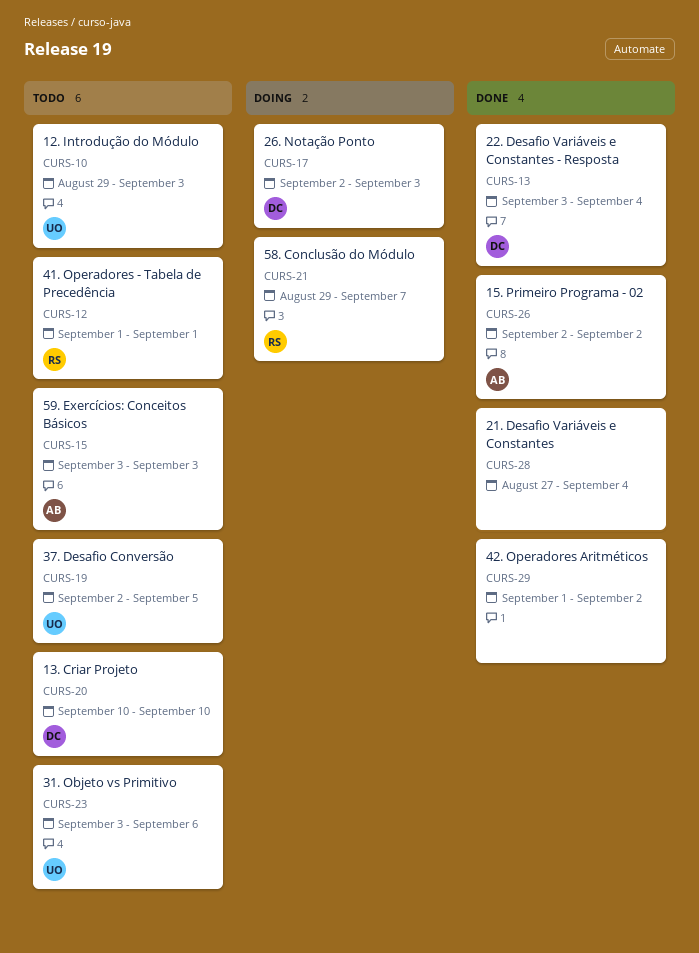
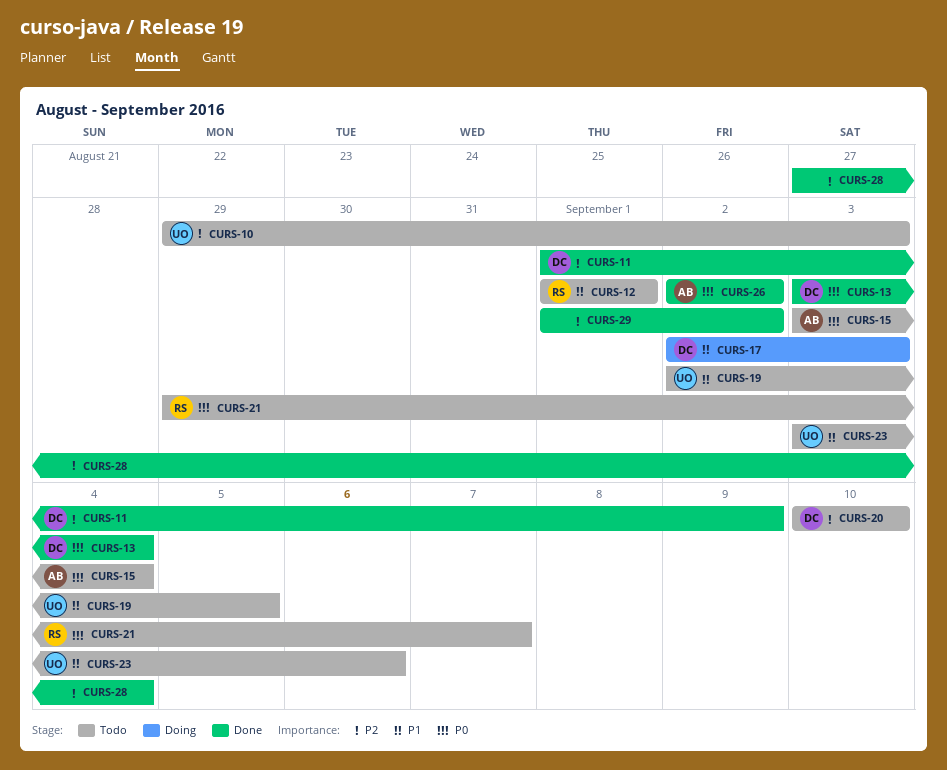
CURS-11: none -> present
CURS-15, due: Sep 3 -> Sep 4
CURS-21, status: Doing -> Todo

